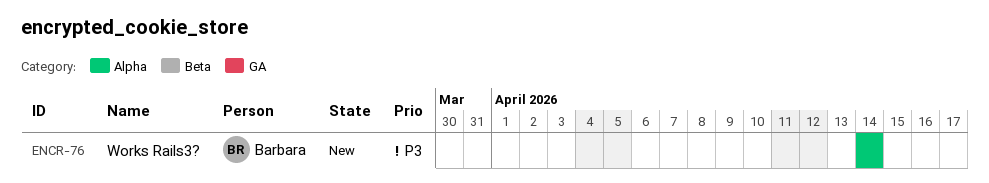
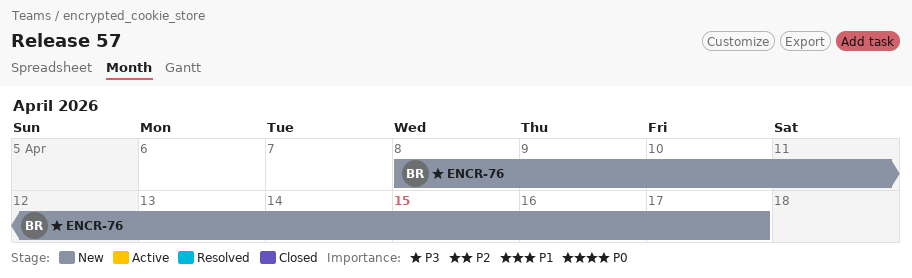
ENCR-76, start: Apr 14 -> Apr 8
ENCR-76, due: Apr 14 -> Apr 17

